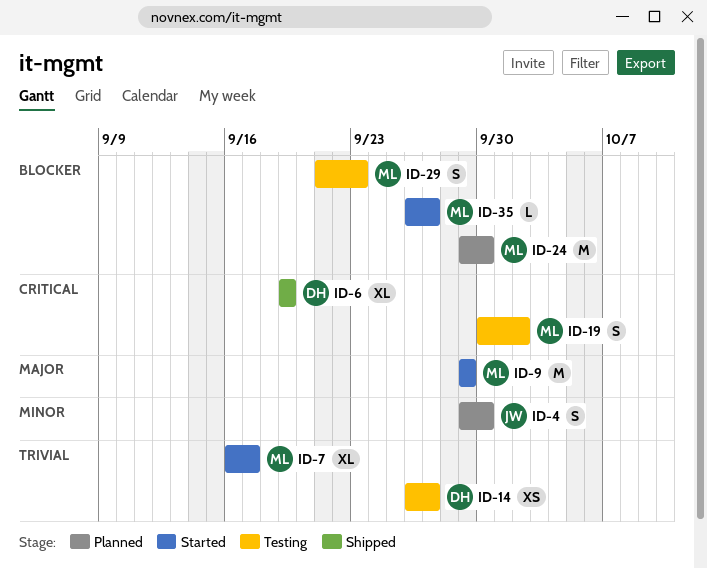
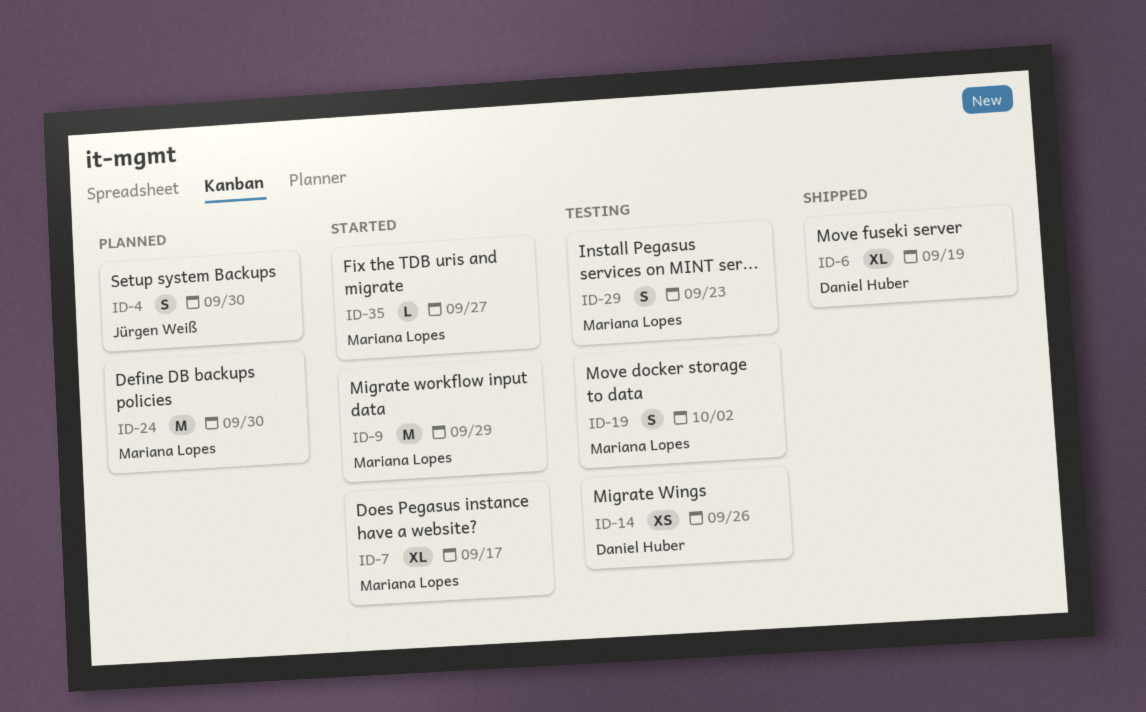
ID-14, due: Sep 27 -> Sep 26

